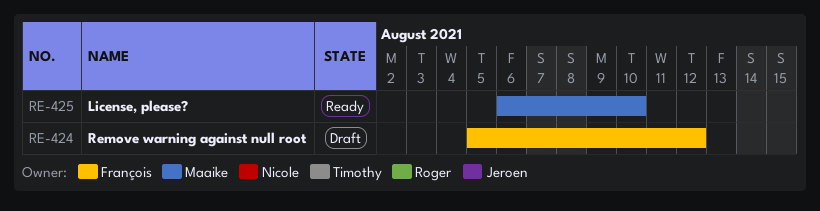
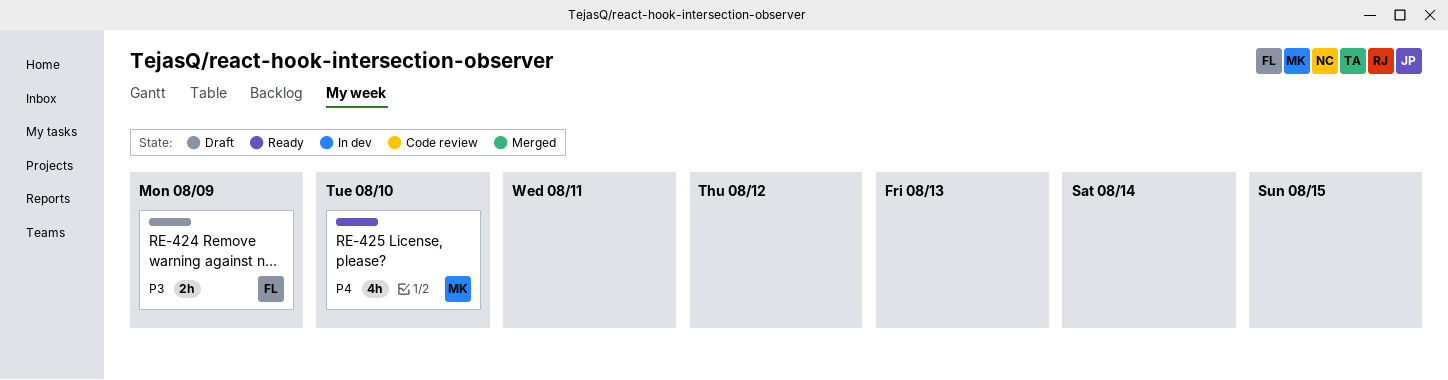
RE-424, due: Aug 12 -> Aug 9

